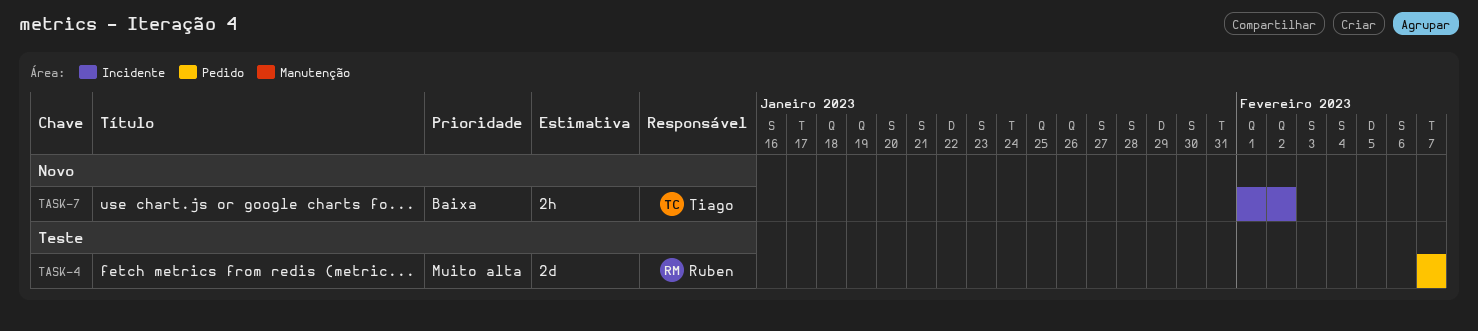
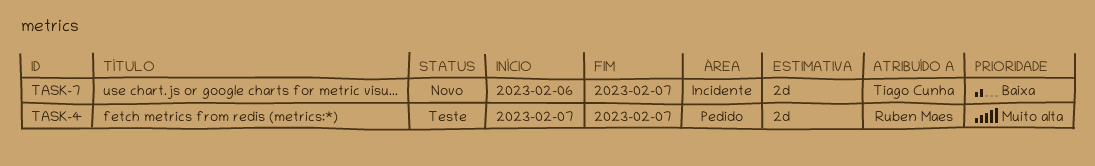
TASK-7, estimate: 2h -> 2d
TASK-7, start: Feb 1 -> Feb 6
TASK-7, due: Feb 2 -> Feb 7

